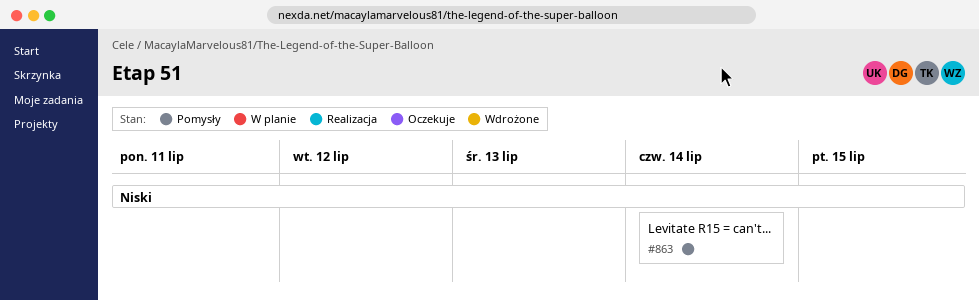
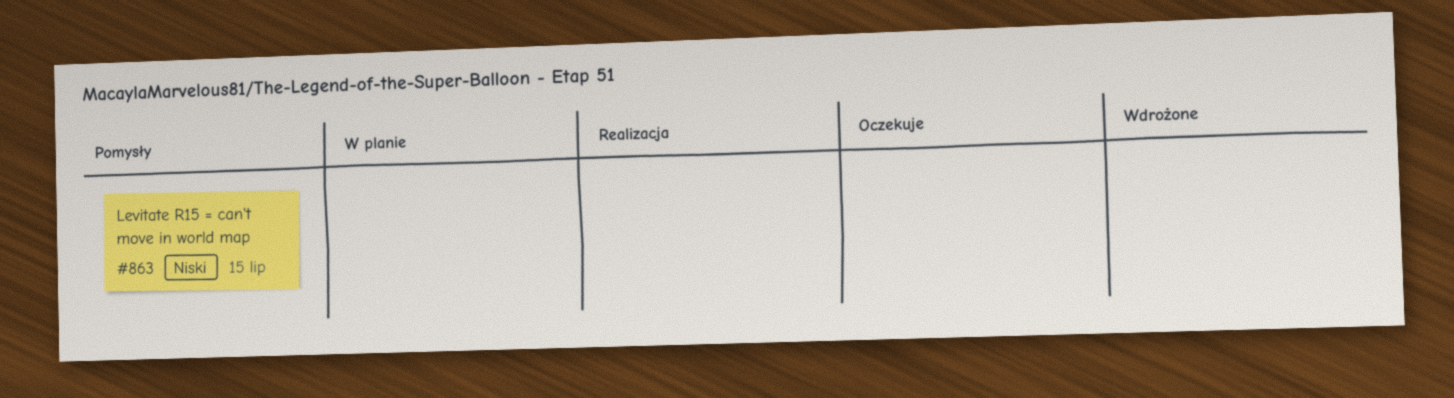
#863, due: Jul 14 -> Jul 15

